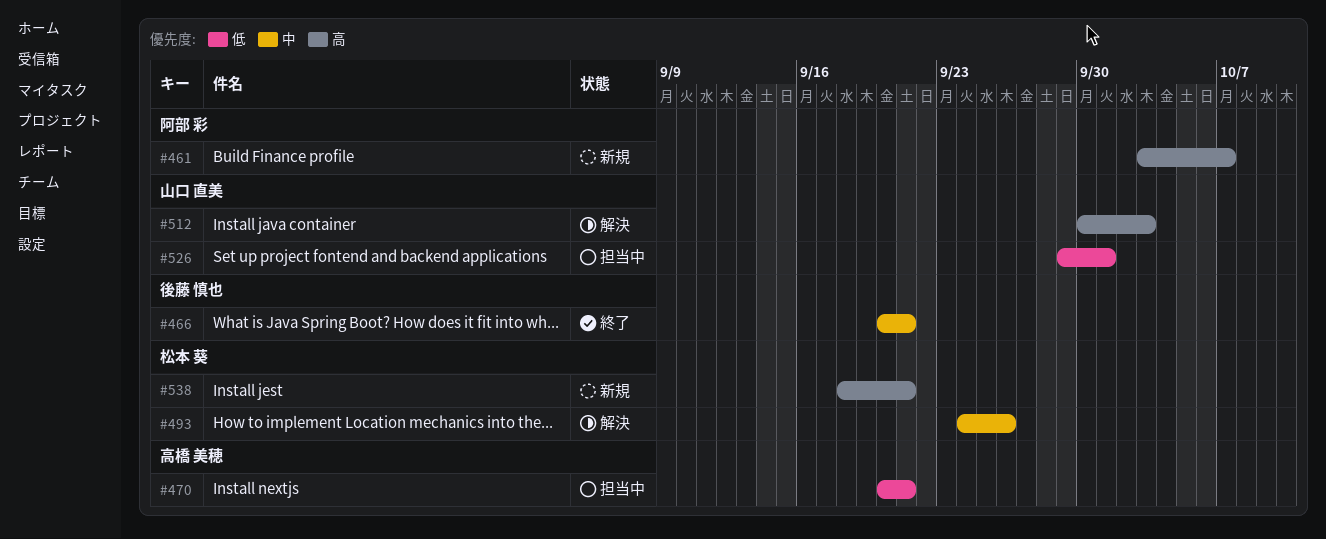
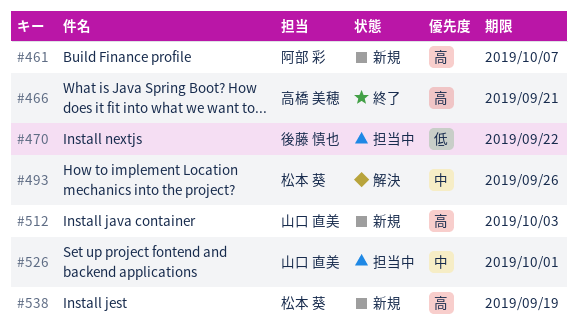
#466, owner: 後藤 慎也 -> 高橋 美穂
#466, priority: 中 -> 高
#470, owner: 高橋 美穂 -> 後藤 慎也
#470, due: Sep 21 -> Sep 22
#512, status: 解決 -> 新規
#526, priority: 低 -> 中
#538, due: Sep 21 -> Sep 19

